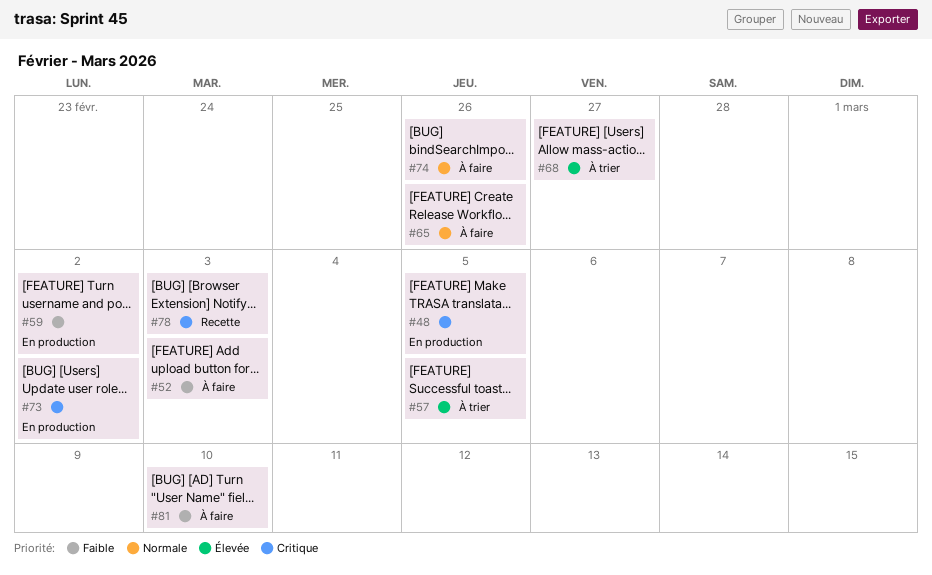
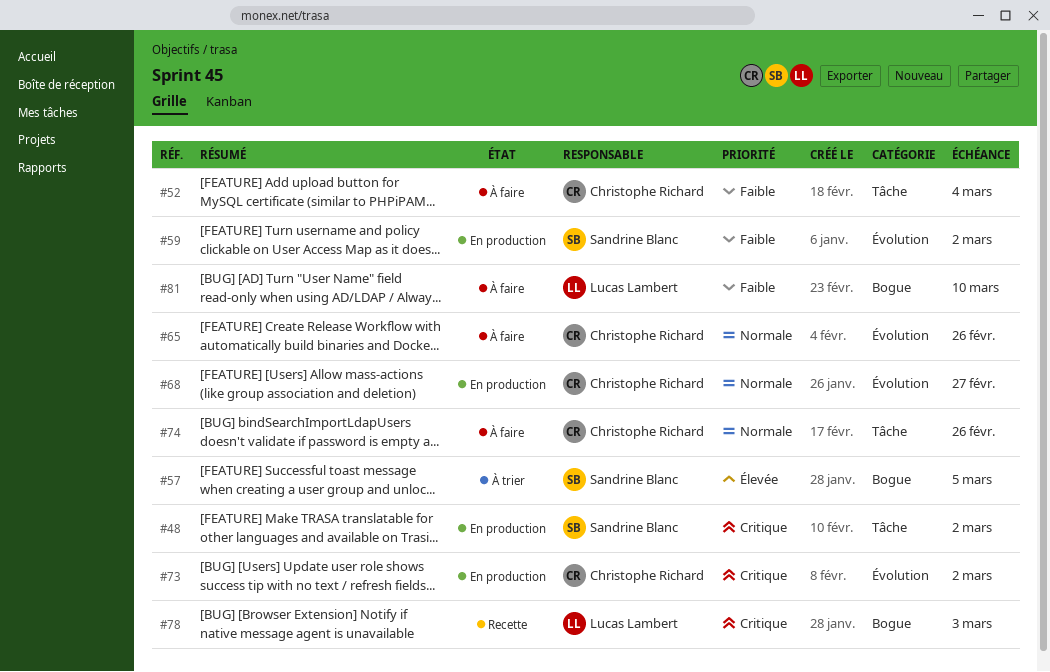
#48, due: Mar 5 -> Mar 2
#52, due: Mar 3 -> Mar 4
#68, status: À trier -> En production
#68, priority: Élevée -> Normale

